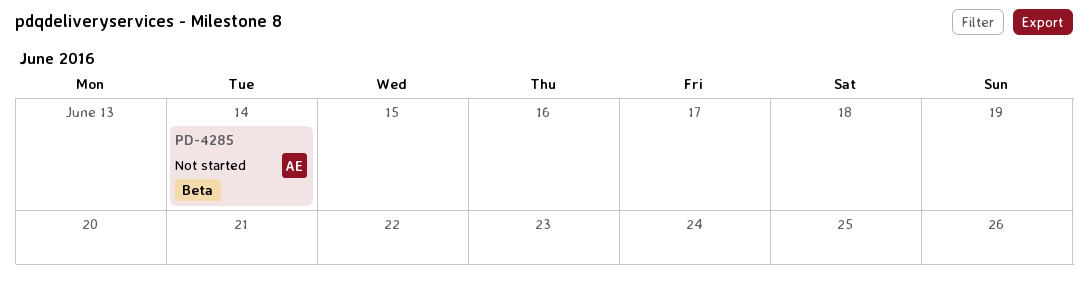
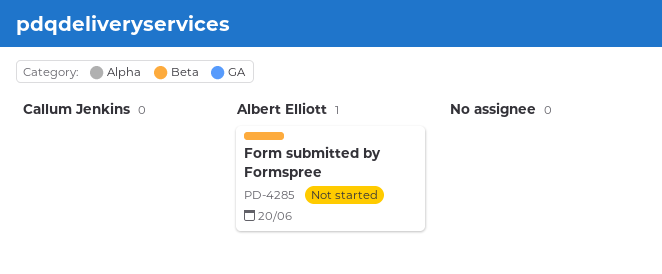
PD-4285, due: Jun 14 -> Jun 20

